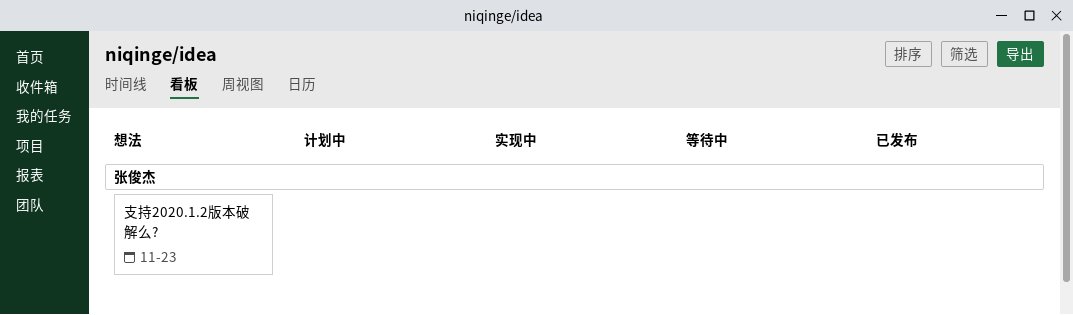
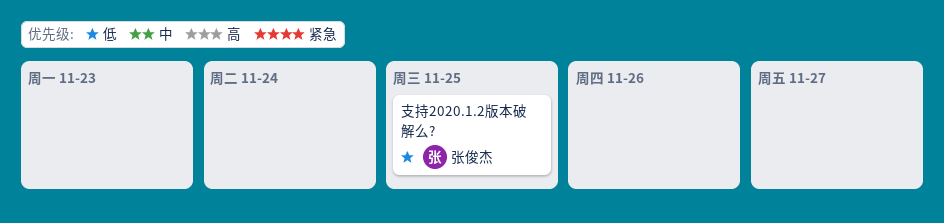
支持2020.1.2版本破解么?, due: Nov 23 -> Nov 25

